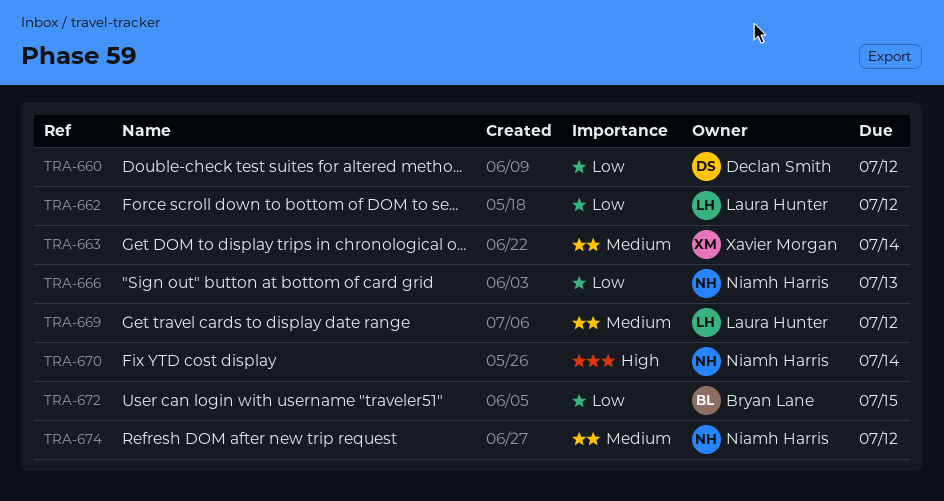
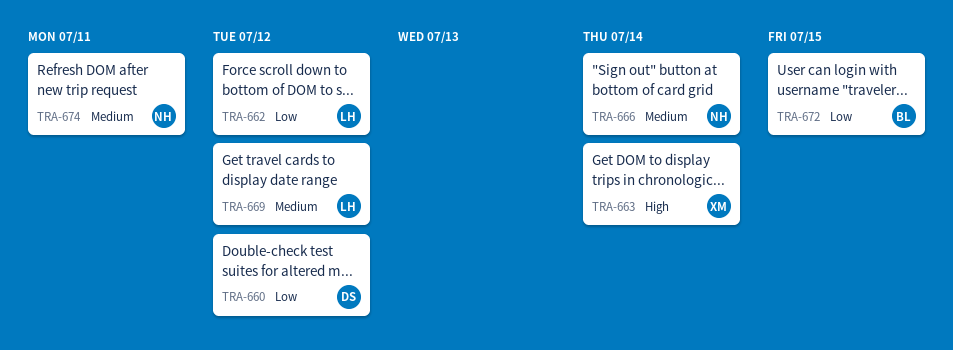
TRA-663, priority: Medium -> High
TRA-666, priority: Low -> Medium
TRA-666, due: Jul 13 -> Jul 14
TRA-670: present -> none
TRA-674, due: Jul 12 -> Jul 11

